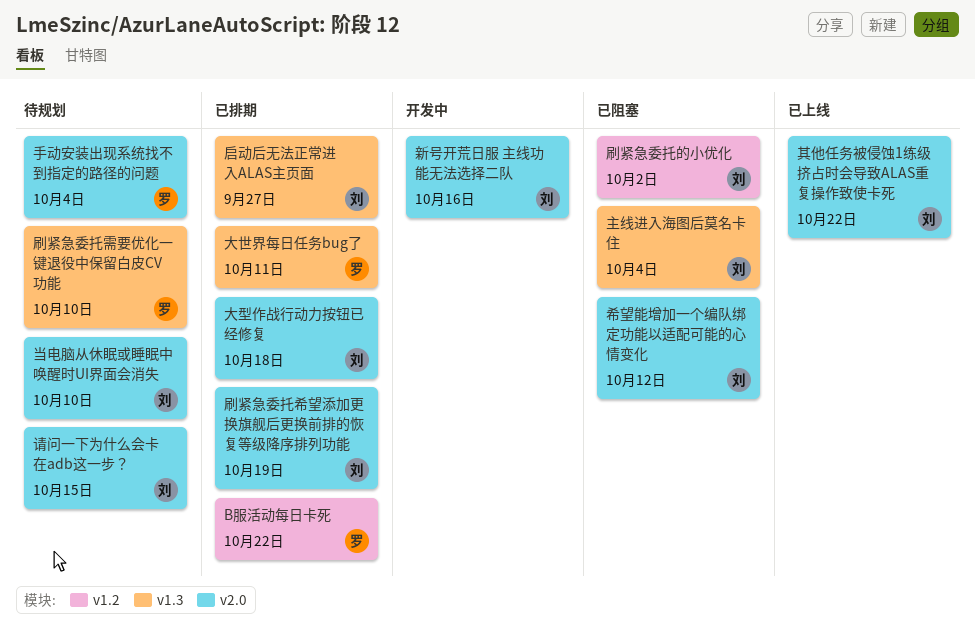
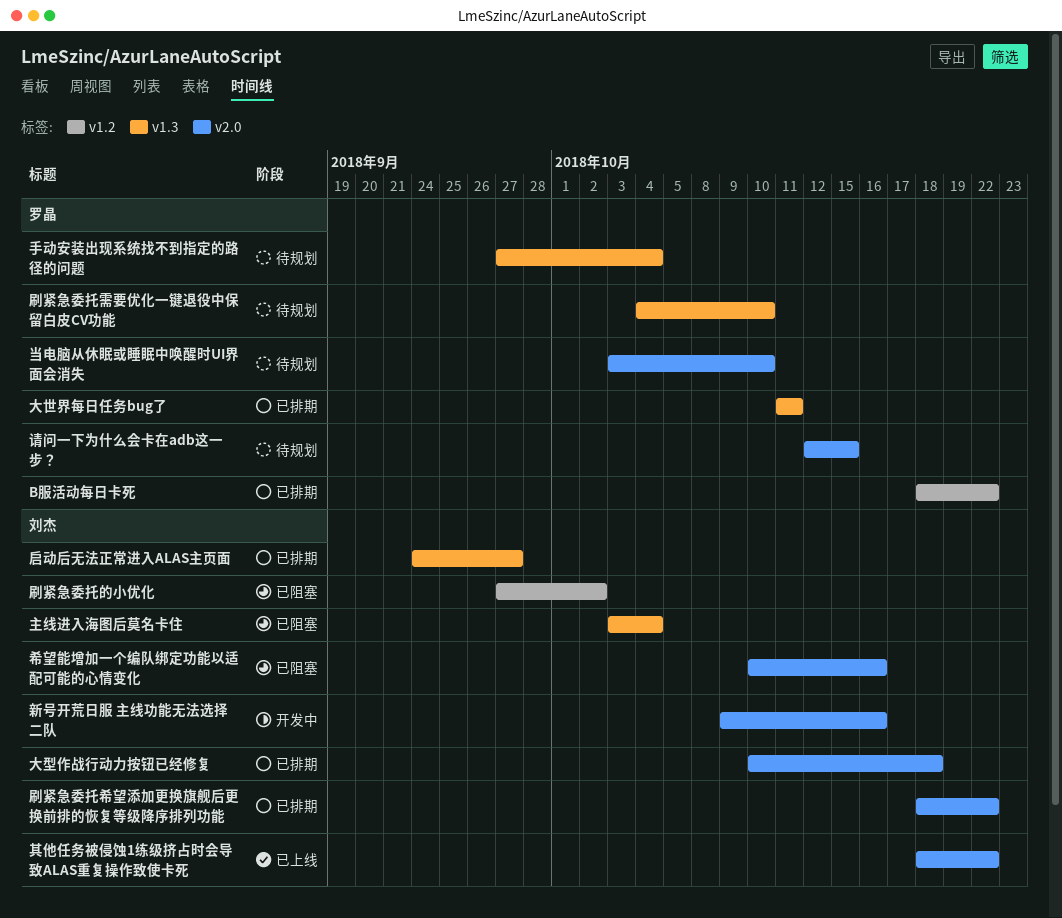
刷紧急委托希望添加更换旗舰后更换前排的恢复等级降序排列功能, due: Oct 19 -> Oct 22
希望能增加一个编队绑定功能以适配可能的心情变化, due: Oct 12 -> Oct 16
当电脑从休眠或睡眠中唤醒时UI界面会消失, owner: 刘杰 -> 罗晶
手动安装出现系统找不到指定的路径的问题, label: v2.0 -> v1.3
请问一下为什么会卡在adb这一步？, owner: 刘杰 -> 罗晶

